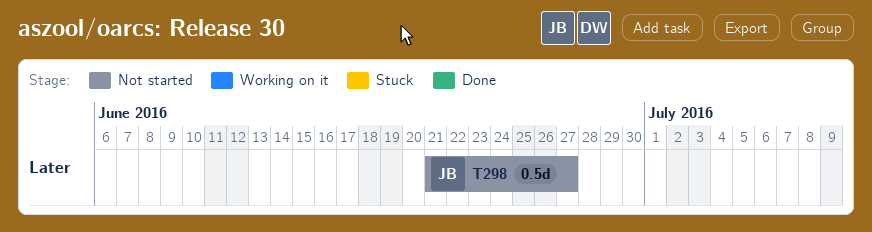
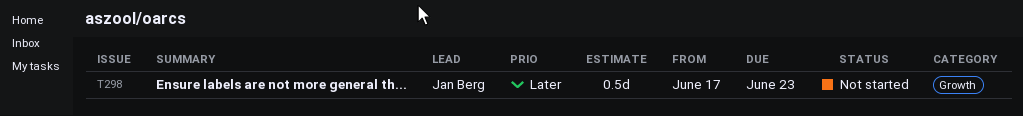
T298, start: Jun 21 -> Jun 17
T298, due: Jun 27 -> Jun 23

